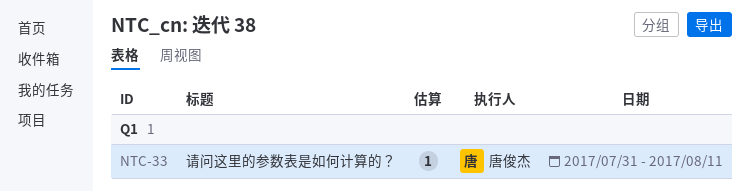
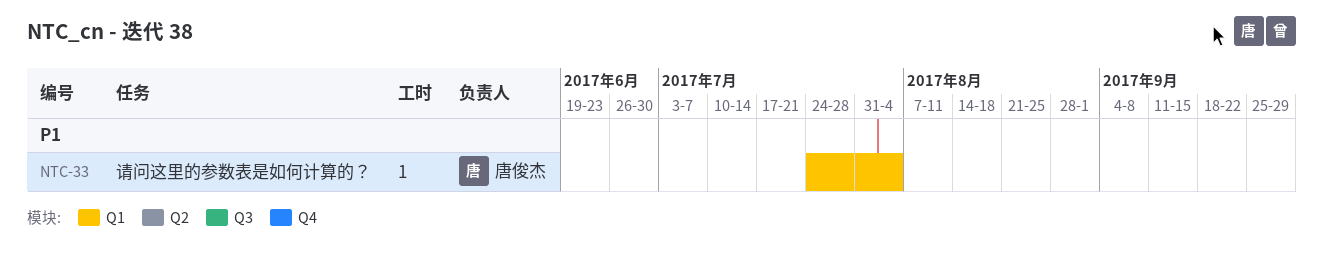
NTC-33, start: Jul 31 -> Jul 24
NTC-33, due: Aug 11 -> Aug 4

